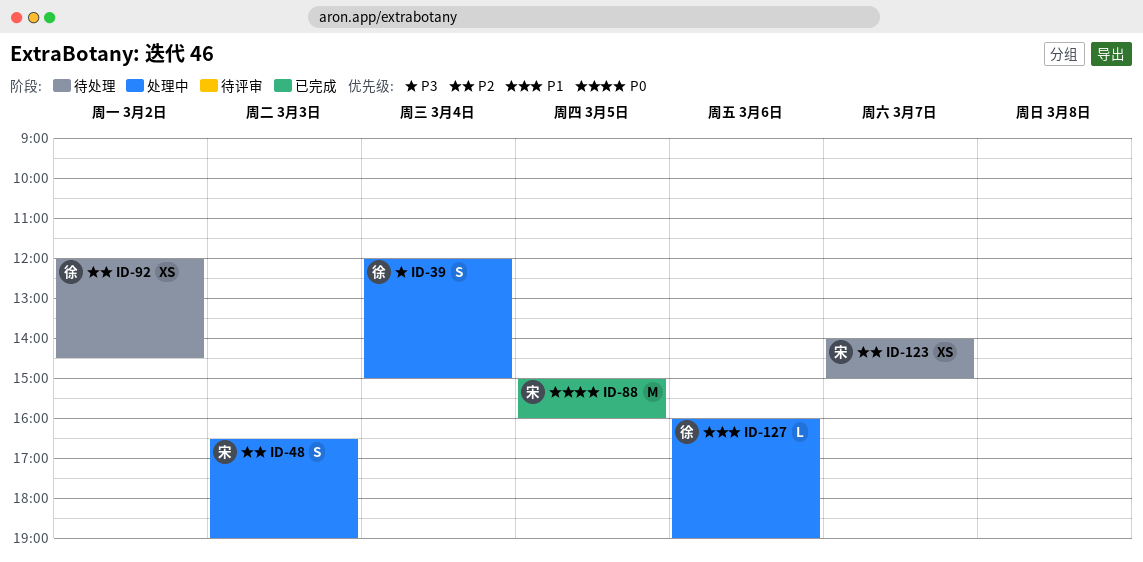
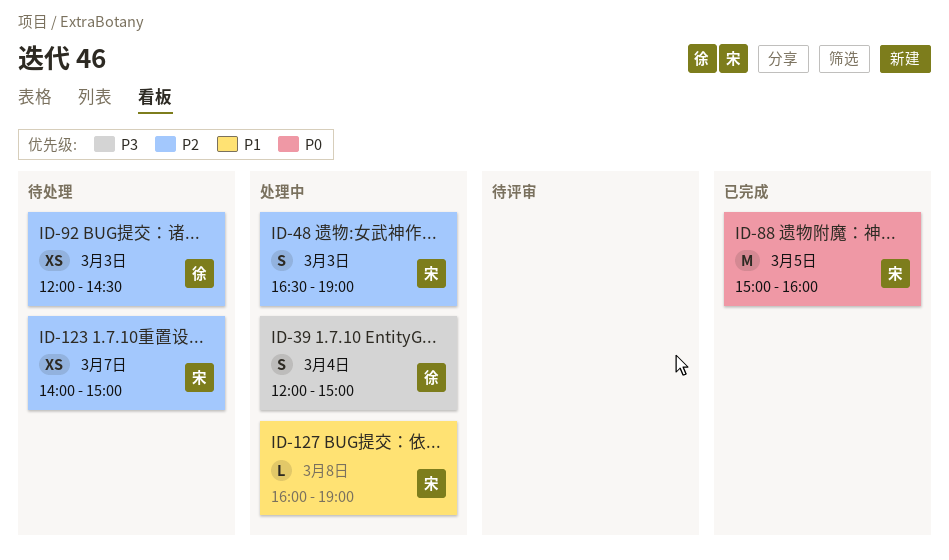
ID-92, day: Mar 2 -> Mar 3
ID-127, owner: 徐 -> 宋
ID-127, day: Mar 6 -> Mar 8

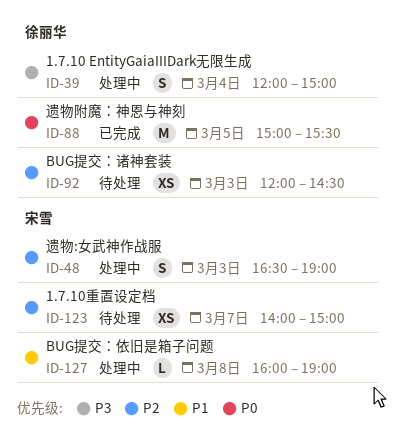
ID-88, owner: 宋雪 -> 徐丽华
ID-88, ends: 16:00 -> 15:30

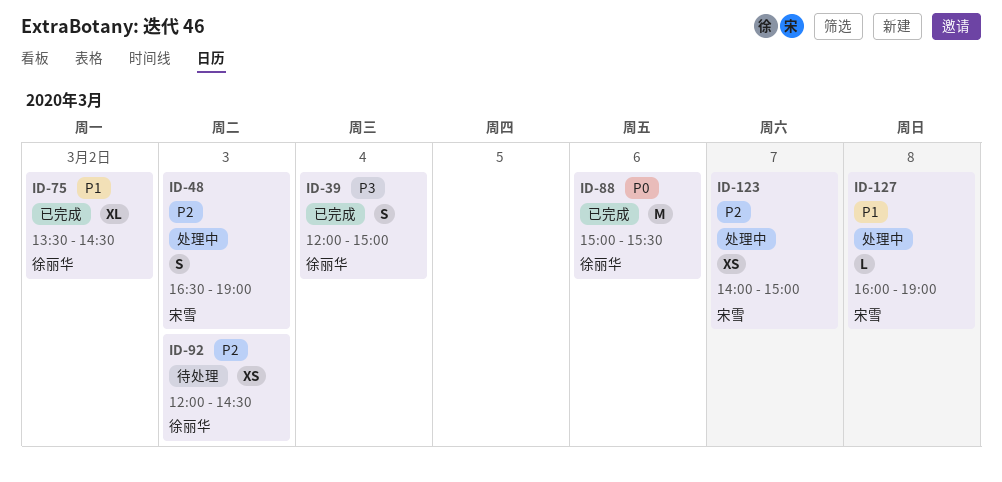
ID-39, status: 处理中 -> 已完成
ID-75: none -> present
ID-88, day: Mar 5 -> Mar 6
ID-123, status: 待处理 -> 处理中

